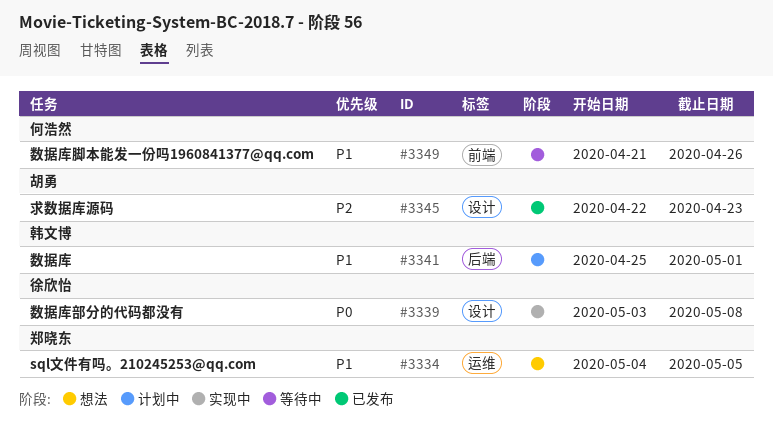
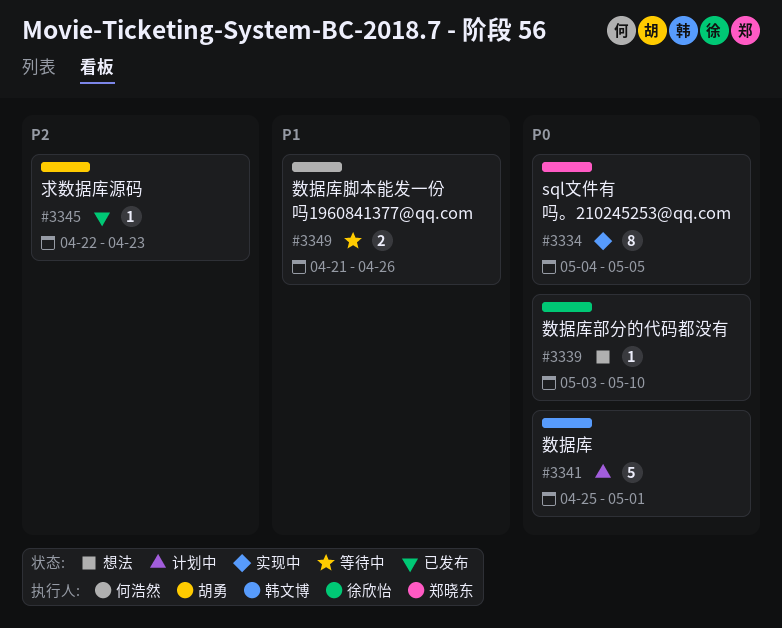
#3334, status: 想法 -> 实现中
#3334, priority: P1 -> P0
#3339, status: 实现中 -> 想法
#3339, due: May 8 -> May 10
#3341, priority: P1 -> P0

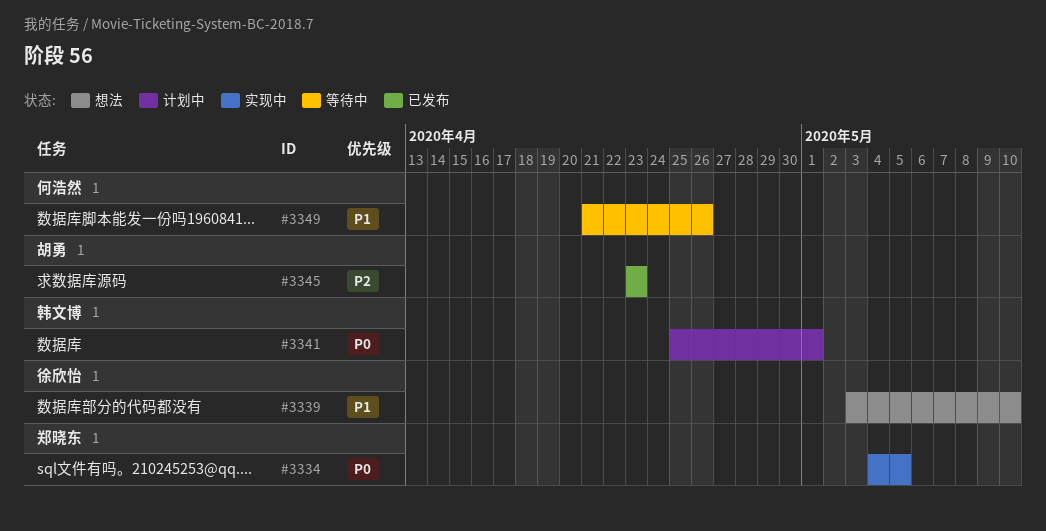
#3339, priority: P0 -> P1
#3345, start: Apr 22 -> Apr 23

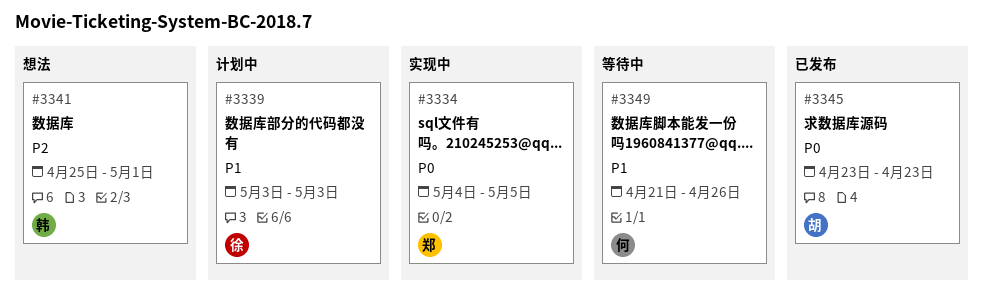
#3339, status: 想法 -> 计划中
#3339, due: May 10 -> May 3
#3341, status: 计划中 -> 想法
#3341, priority: P0 -> P2
#3345, priority: P2 -> P0

